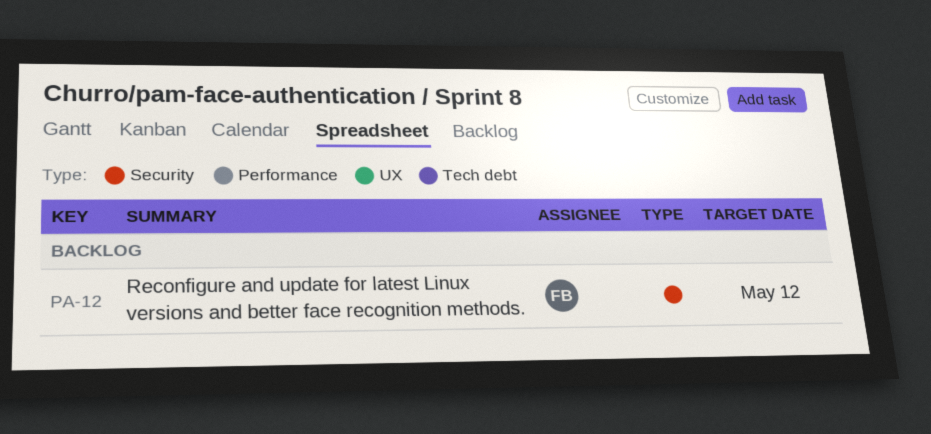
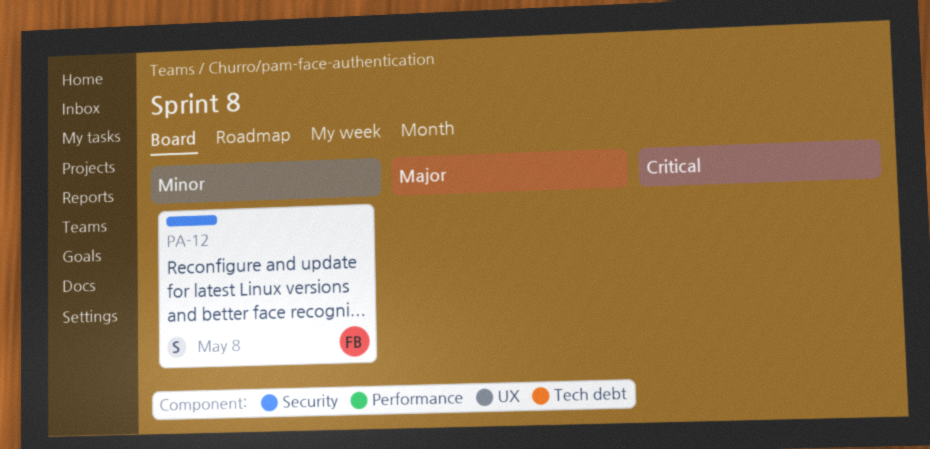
PA-12, due: May 12 -> May 8

